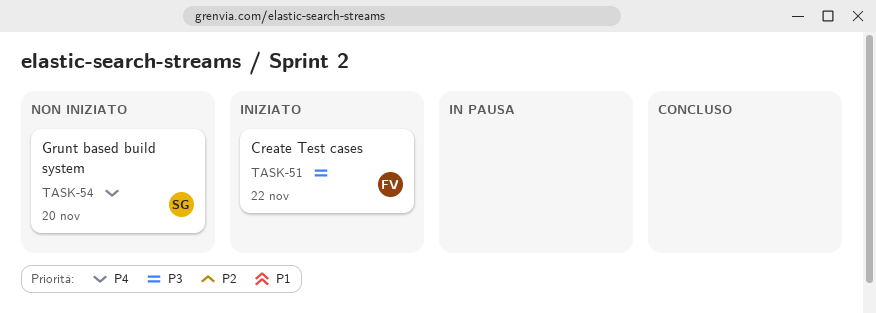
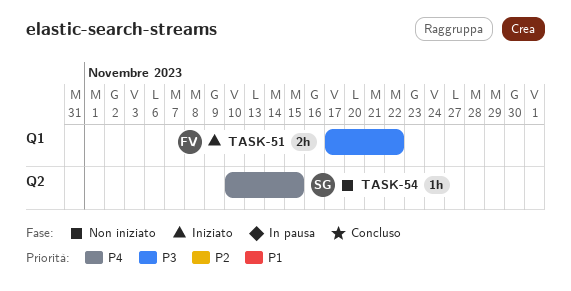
TASK-54, due: Nov 20 -> Nov 15

